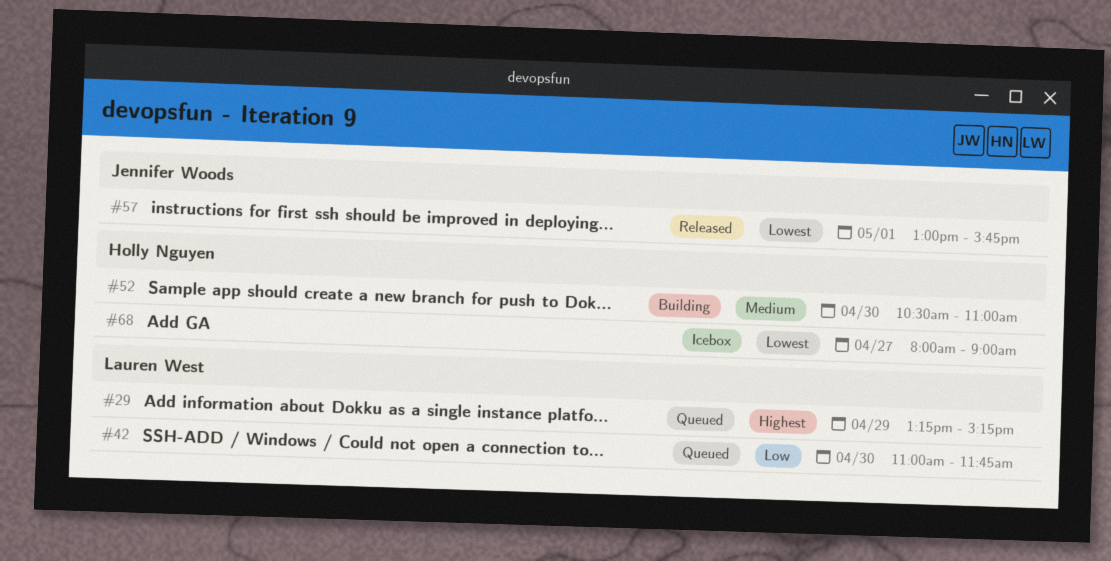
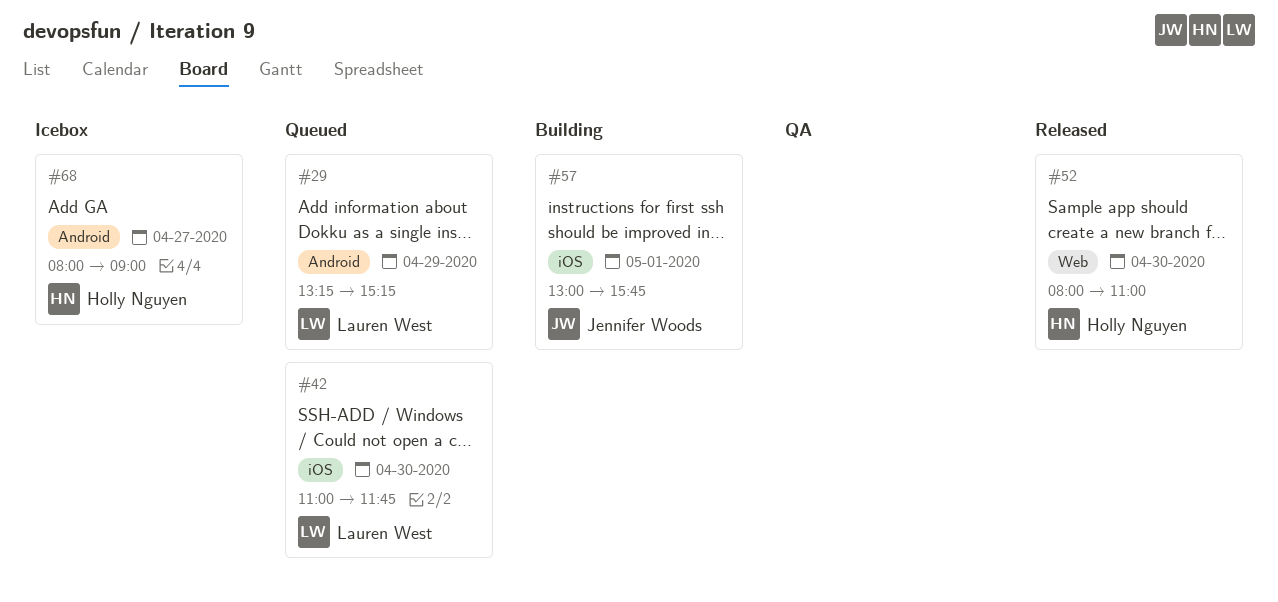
#52, status: Building -> Released
#52, begins: 10:30 -> 08:00
#57, status: Released -> Building

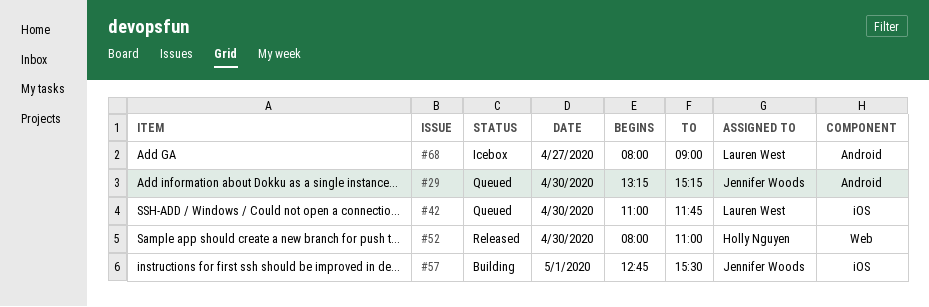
#29, owner: Lauren West -> Jennifer Woods
#29, day: Apr 29 -> Apr 30
#57, begins: 13:00 -> 12:45
#57, ends: 15:45 -> 15:30
#68, owner: Holly Nguyen -> Lauren West

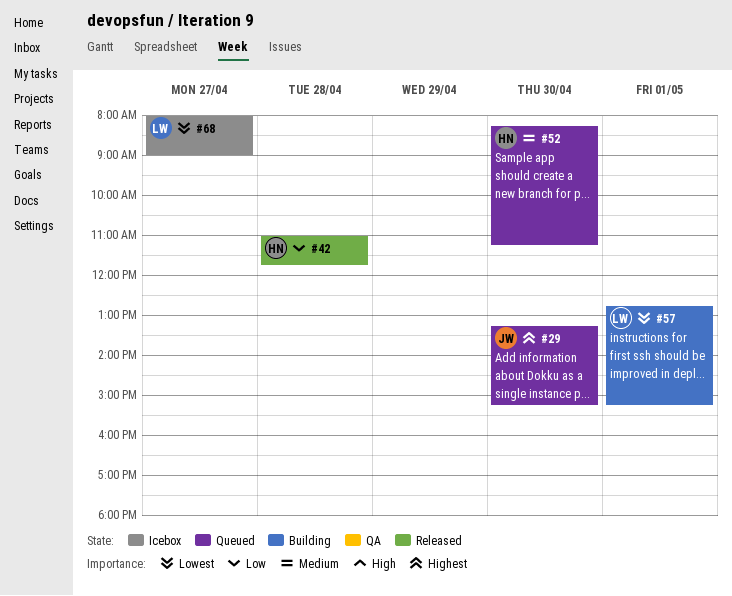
#42, status: Queued -> Released
#42, owner: Lauren West -> Holly Nguyen
#42, day: Apr 30 -> Apr 28
#52, status: Released -> Queued
#52, begins: 08:00 -> 08:15
#52, ends: 11:00 -> 11:15
#57, owner: Jennifer Woods -> Lauren West
#57, ends: 15:30 -> 15:15

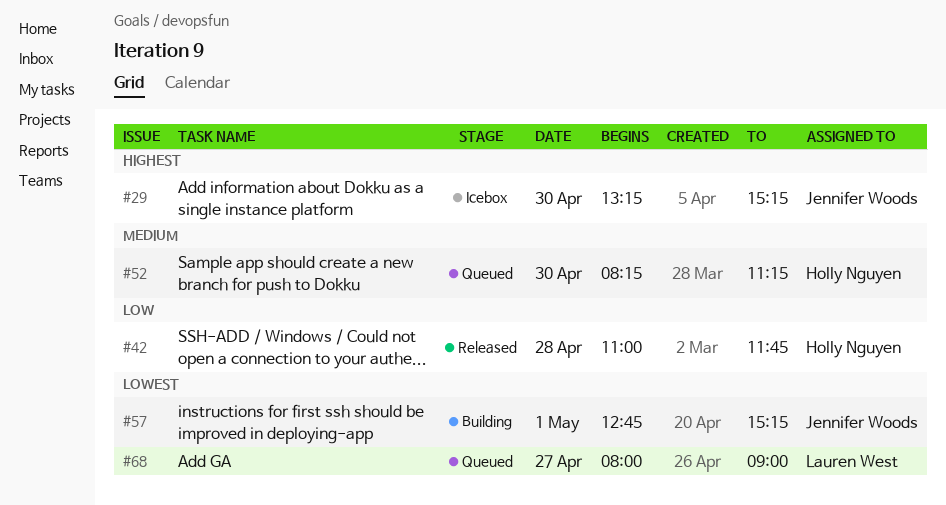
#29, status: Queued -> Icebox
#57, owner: Lauren West -> Jennifer Woods
#68, status: Icebox -> Queued

